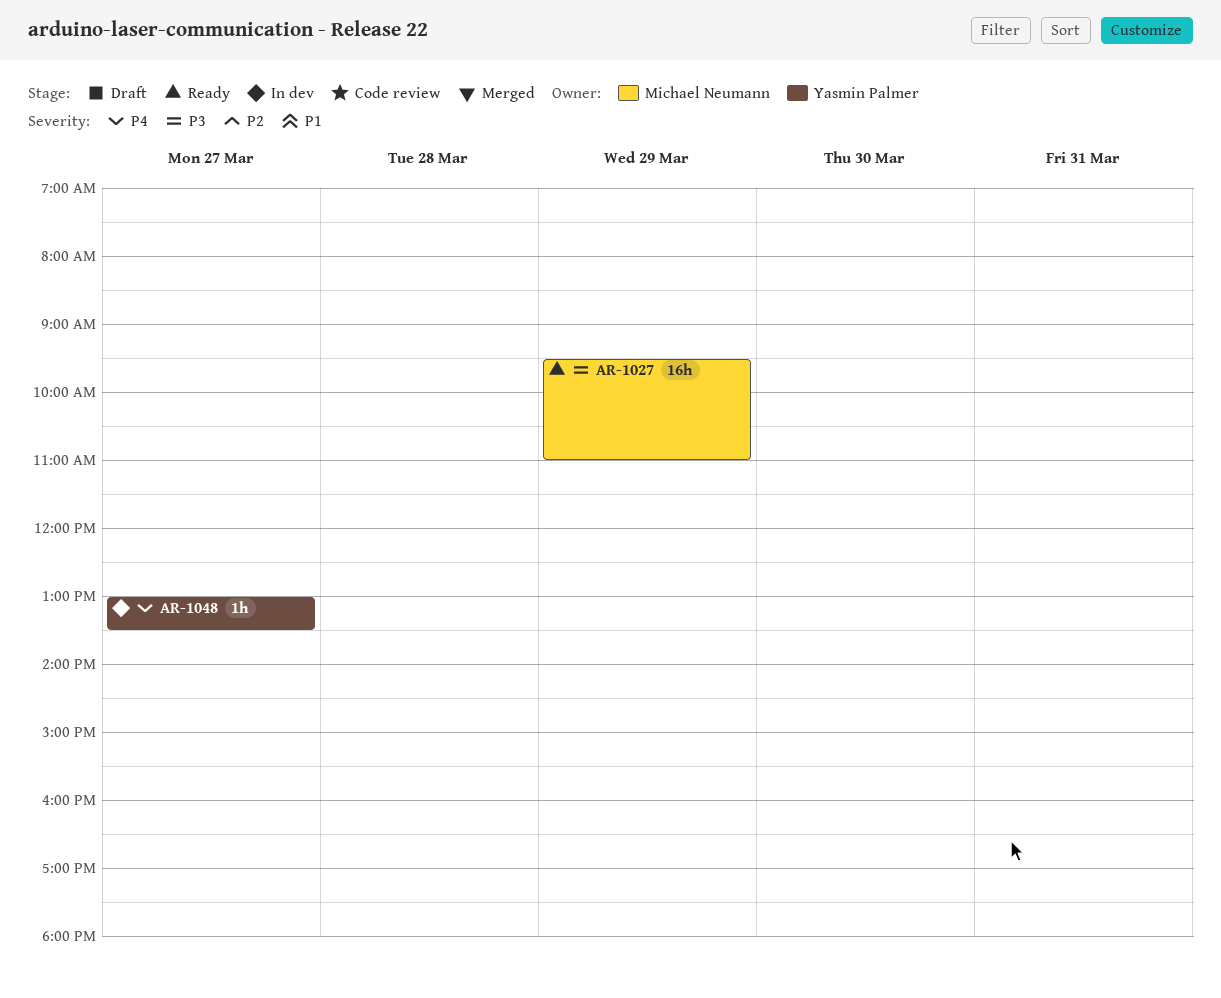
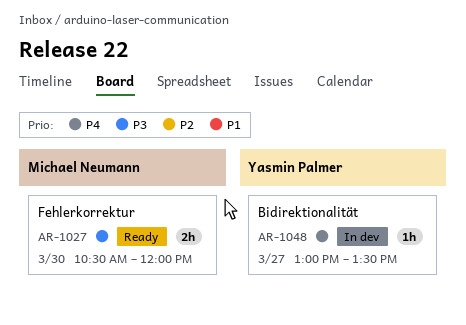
AR-1027, estimate: 16h -> 2h
AR-1027, day: Mar 29 -> Mar 30
AR-1027, begins: 09:30 -> 10:30
AR-1027, ends: 11:00 -> 12:00

